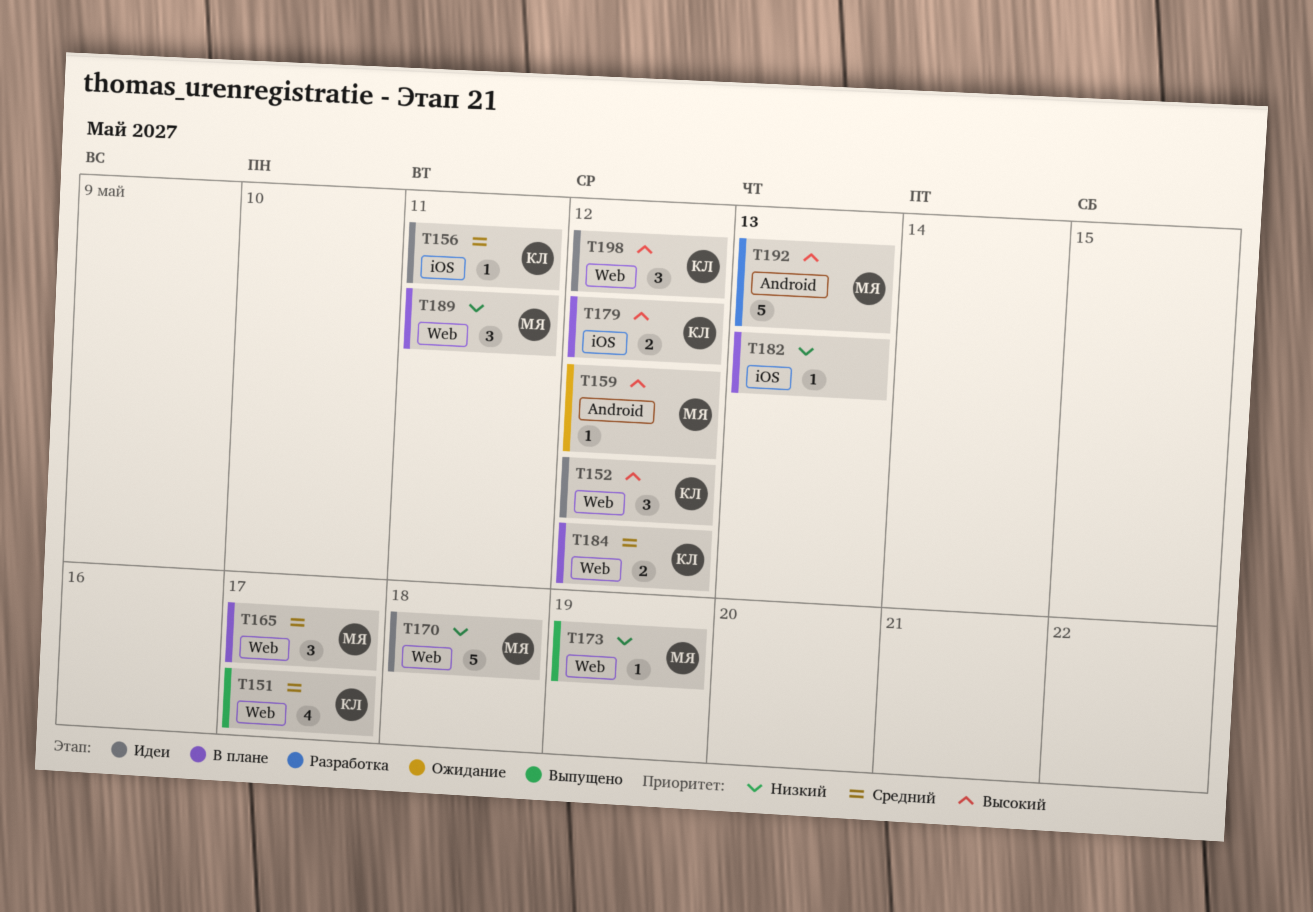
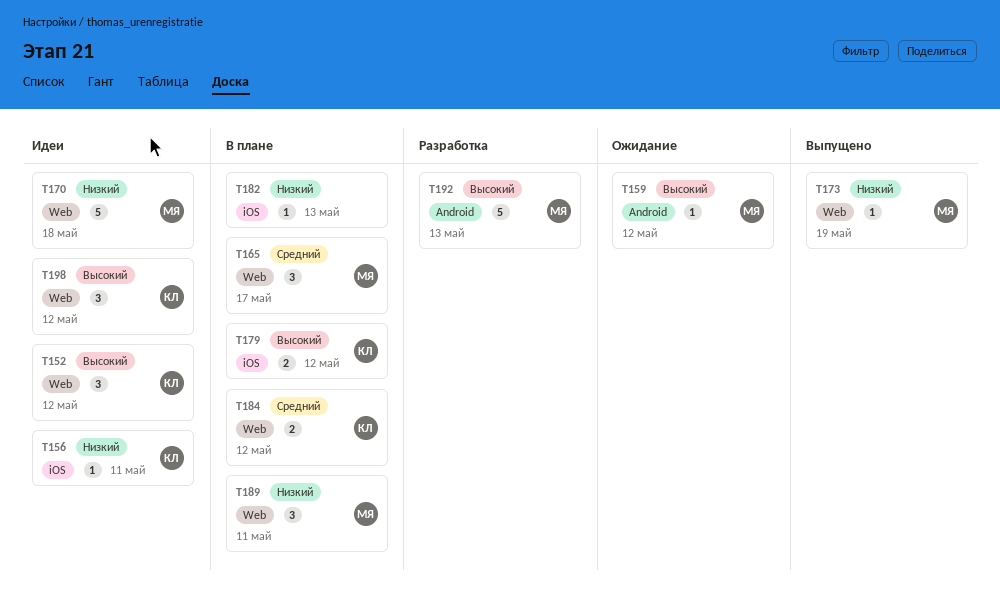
T151: present -> none
T156, priority: Средний -> Низкий

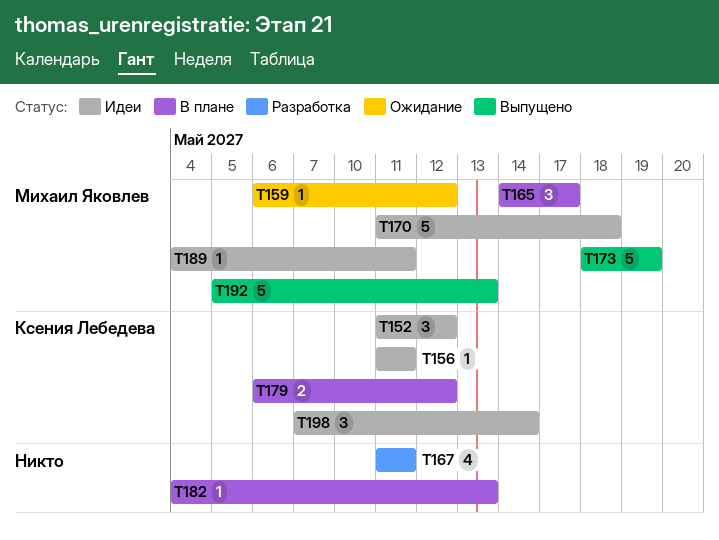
T167: none -> present
T173, estimate: 1 -> 5
T184: present -> none
T189, status: В плане -> Идеи
T189, estimate: 3 -> 1
T192, status: Разработка -> Выпущено
T198, due: May 12 -> May 14

